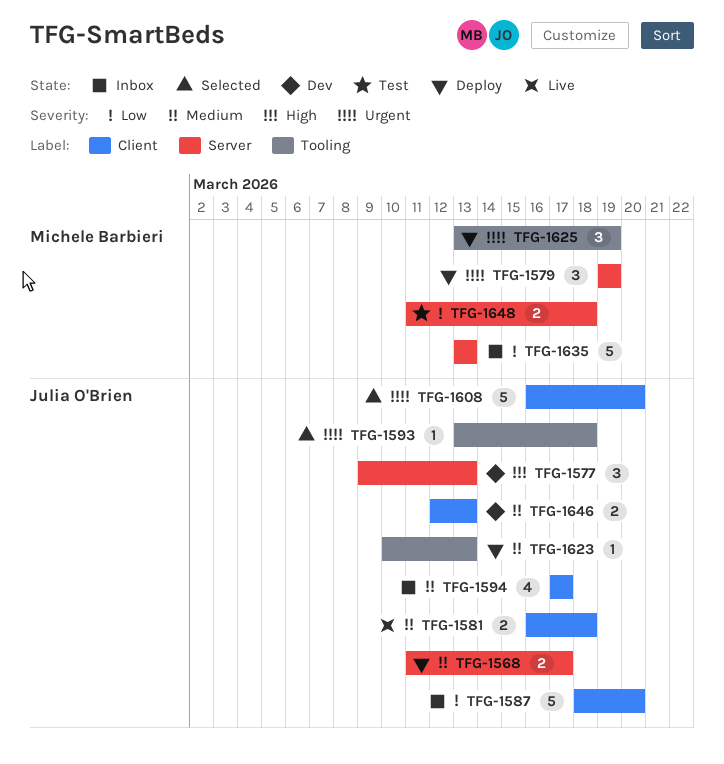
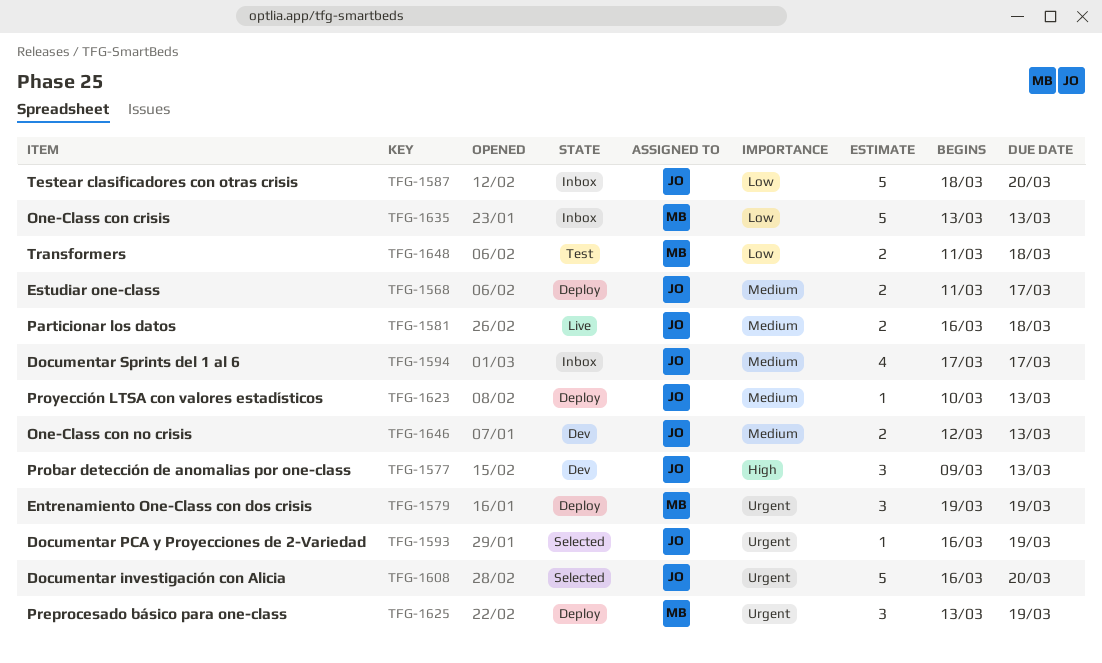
TFG-1593, start: Mar 13 -> Mar 16
TFG-1593, due: Mar 18 -> Mar 19

